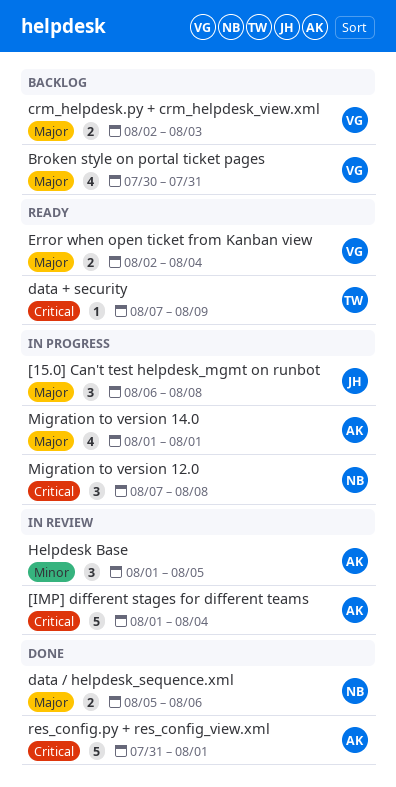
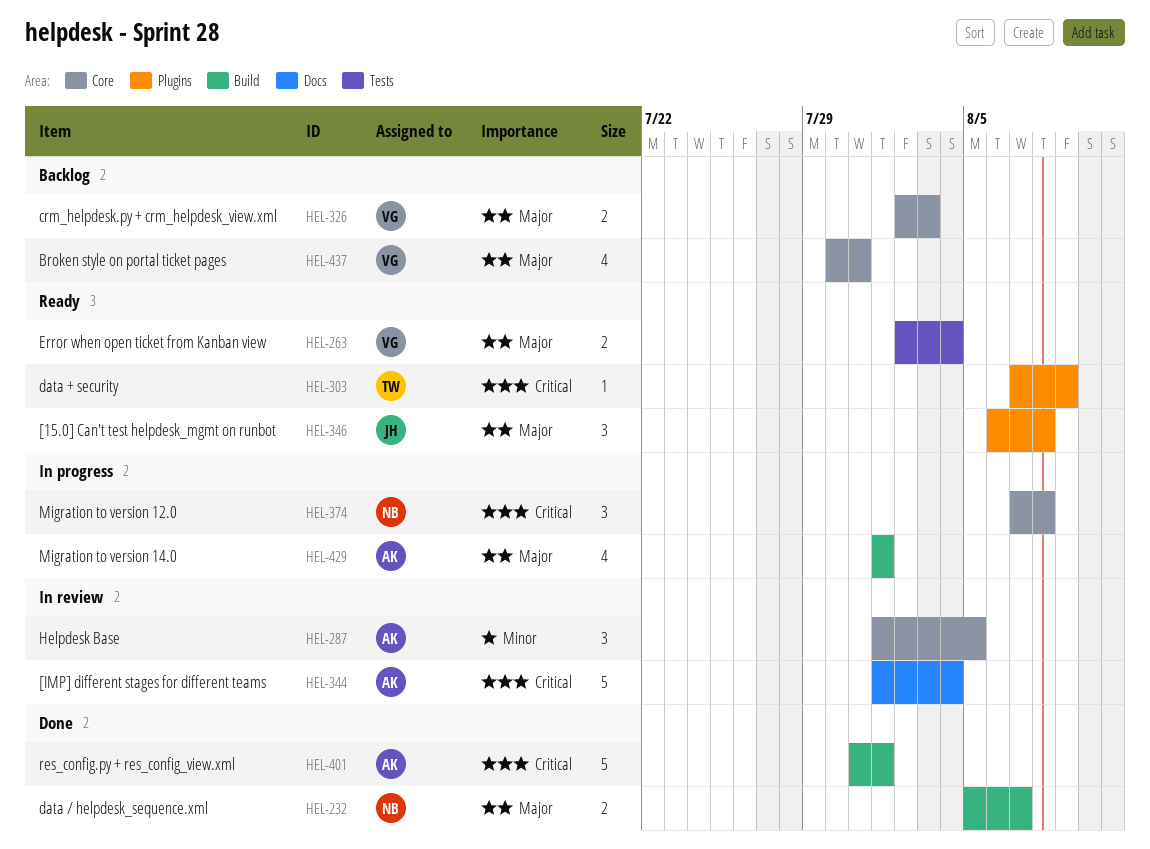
[15.0] Can't test helpdesk_mgmt on runbot, status: In progress -> Ready
data / helpdesk_sequence.xml, due: Aug 6 -> Aug 7

